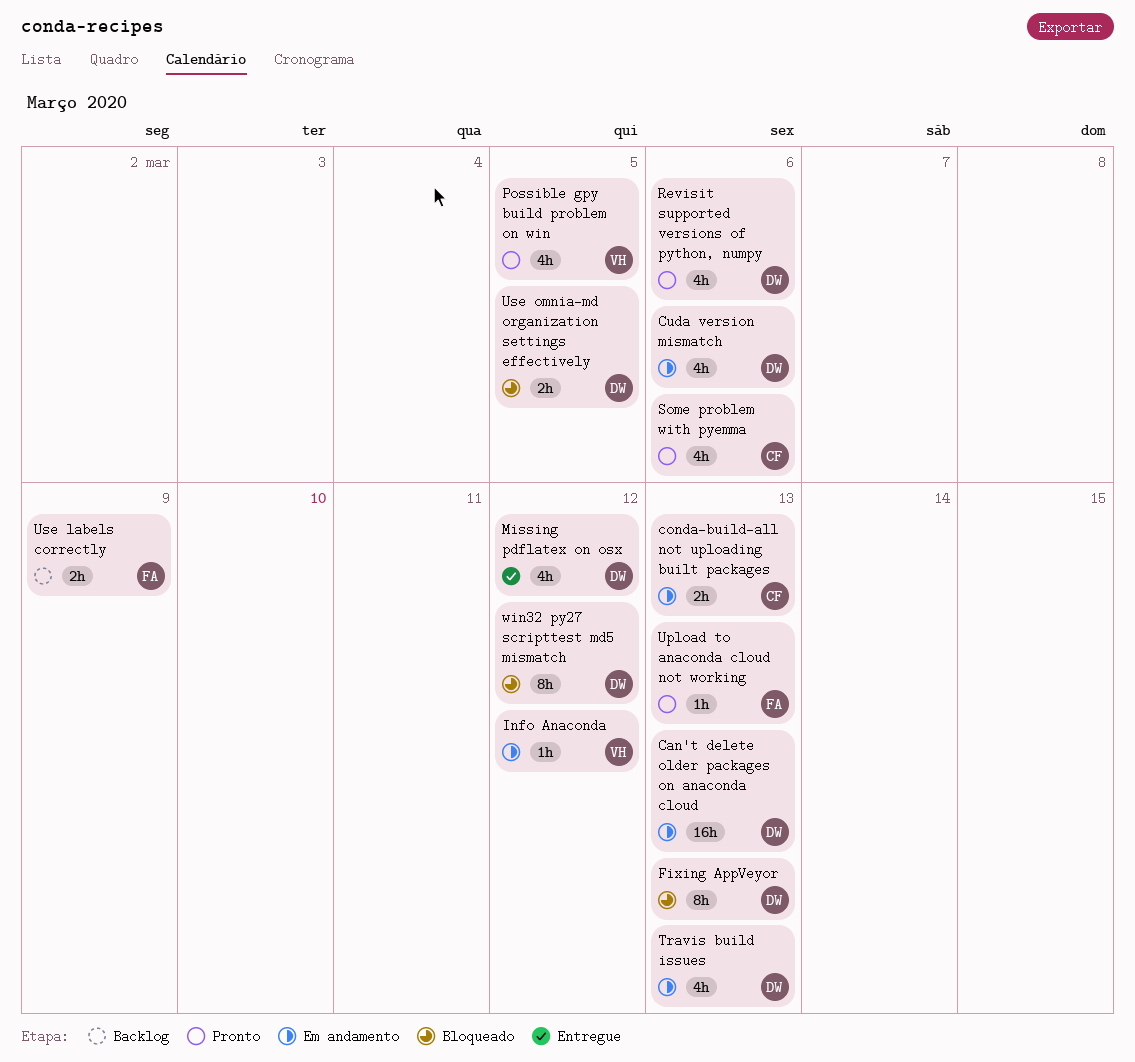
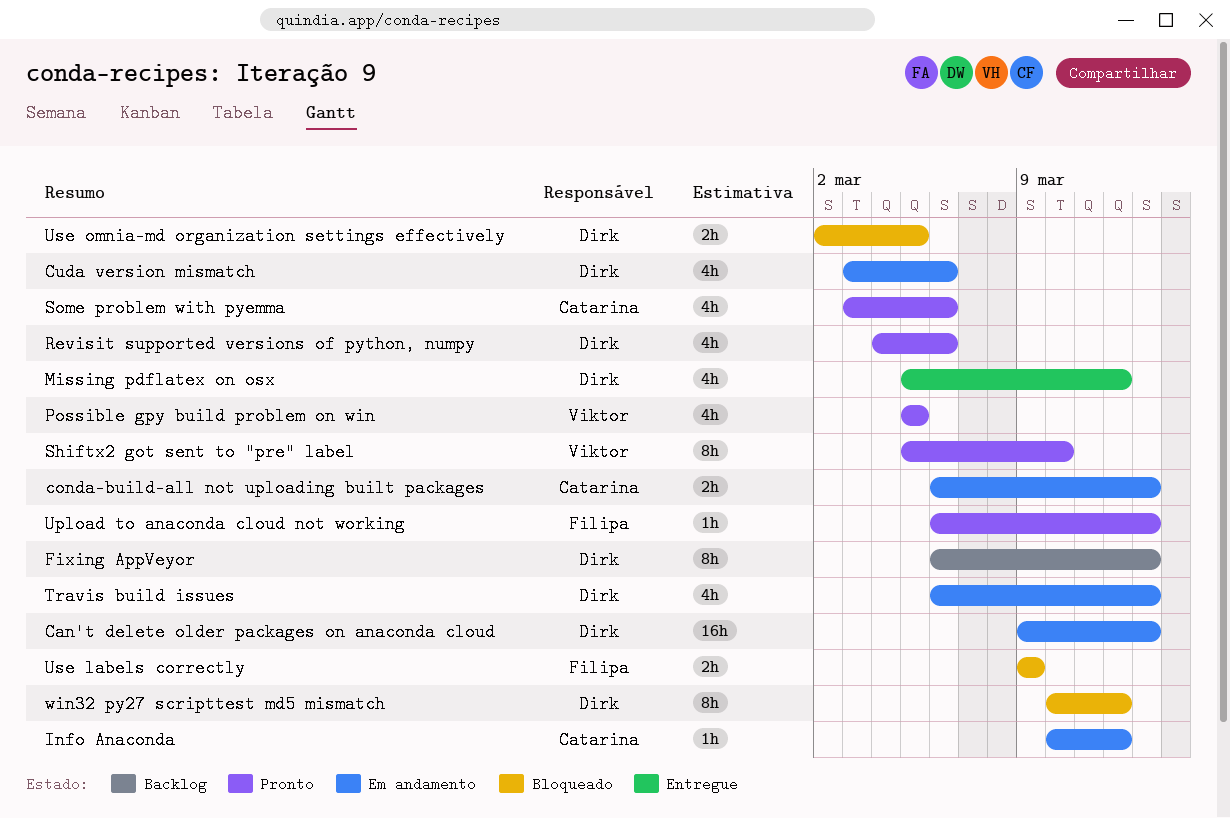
Fixing AppVeyor, status: Bloqueado -> Backlog
Info Anaconda, owner: Viktor -> Catarina
Shiftx2 got sent to "pre" label: none -> present
Use labels correctly, status: Backlog -> Bloqueado

